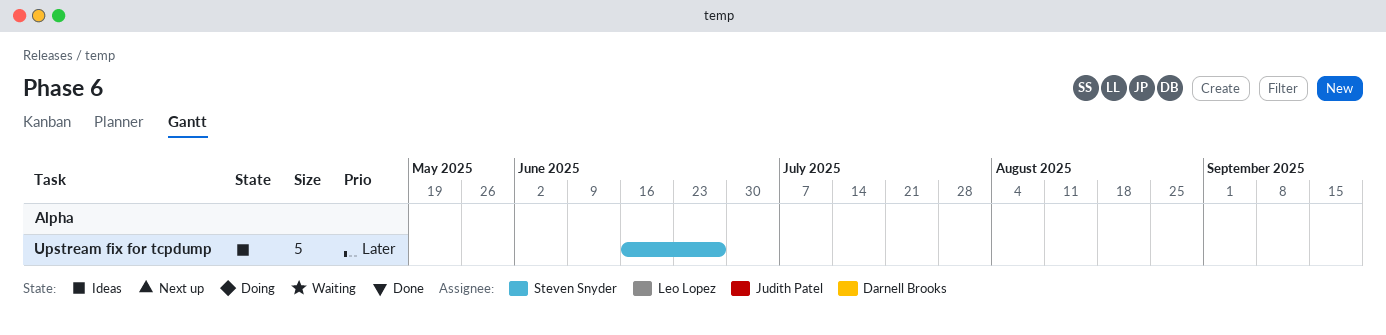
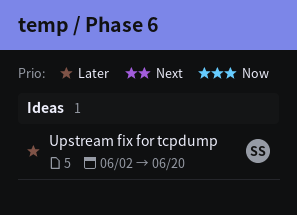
Upstream fix for tcpdump, start: Jun 16 -> Jun 2
Upstream fix for tcpdump, due: Jun 27 -> Jun 20

